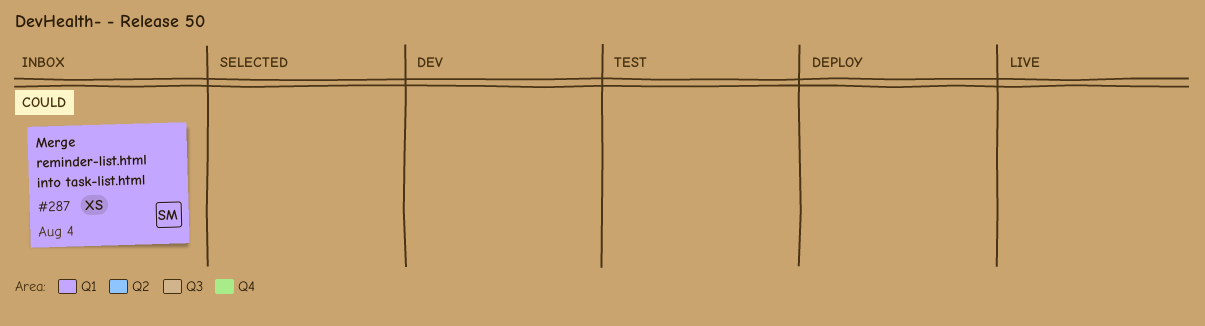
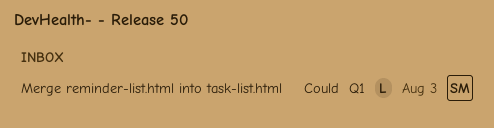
Merge reminder-list.html into task-list.html, estimate: XS -> L
Merge reminder-list.html into task-list.html, due: Aug 4 -> Aug 3

